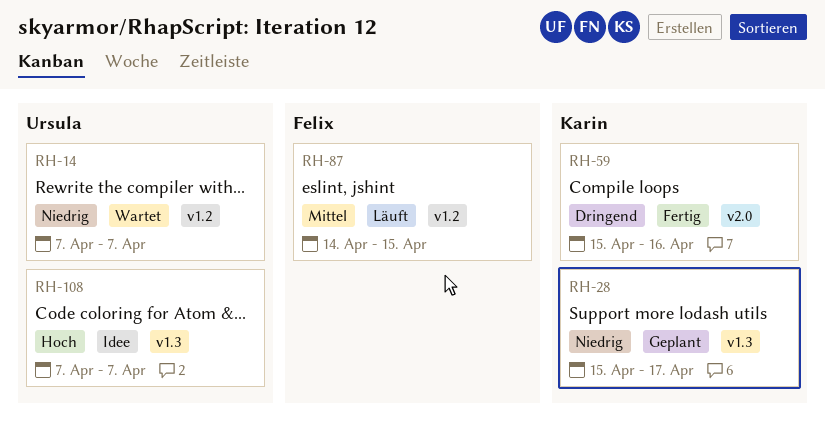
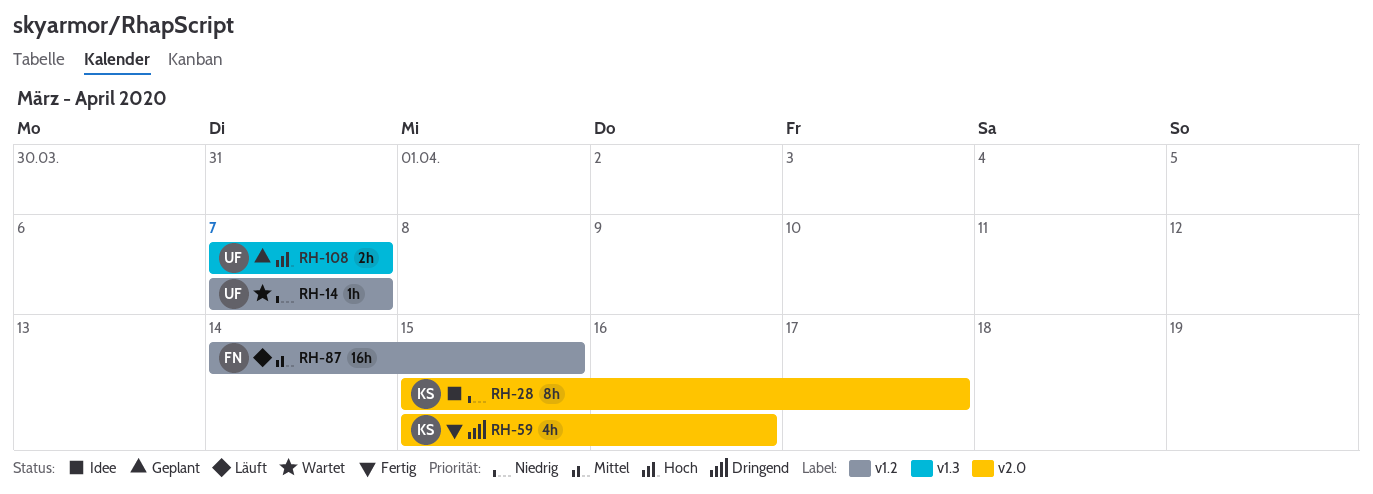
RH-28, status: Geplant -> Idee
RH-28, label: v1.3 -> v2.0
RH-108, status: Idee -> Geplant

